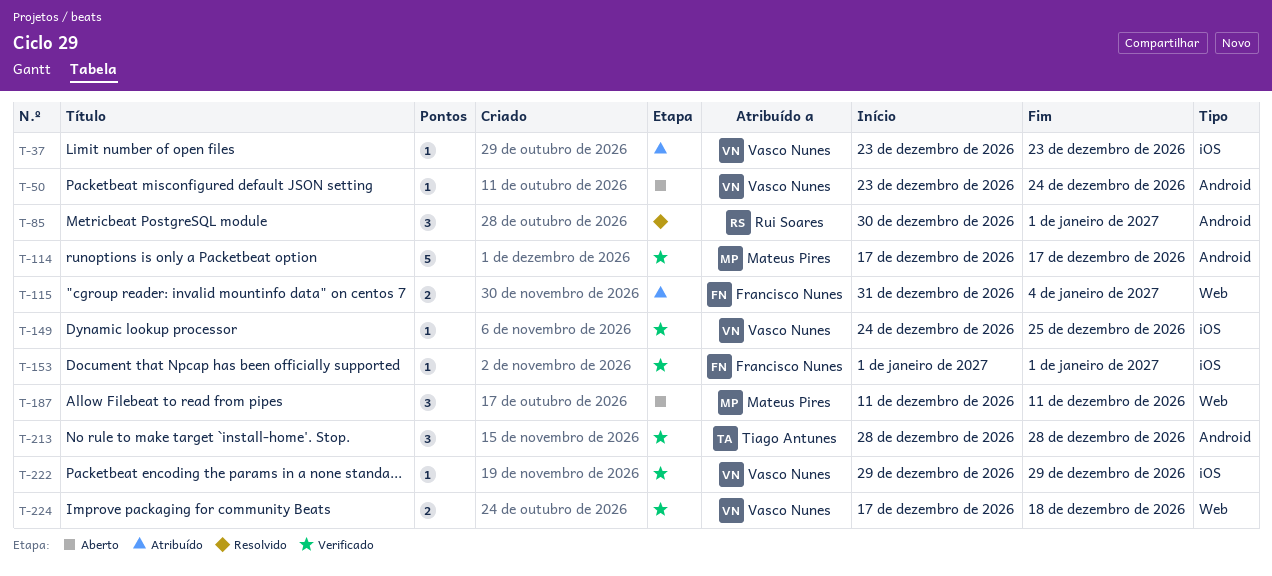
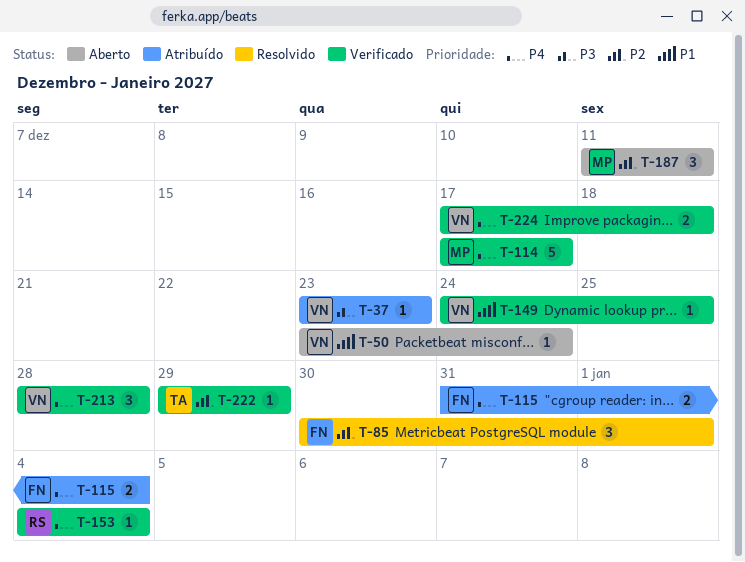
T-85, owner: Rui Soares -> Francisco Nunes
T-153, owner: Francisco Nunes -> Rui Soares
T-153, start: Jan 1 -> Jan 4
T-153, due: Jan 1 -> Jan 4
T-213, owner: Tiago Antunes -> Vasco Nunes
T-222, owner: Vasco Nunes -> Tiago Antunes

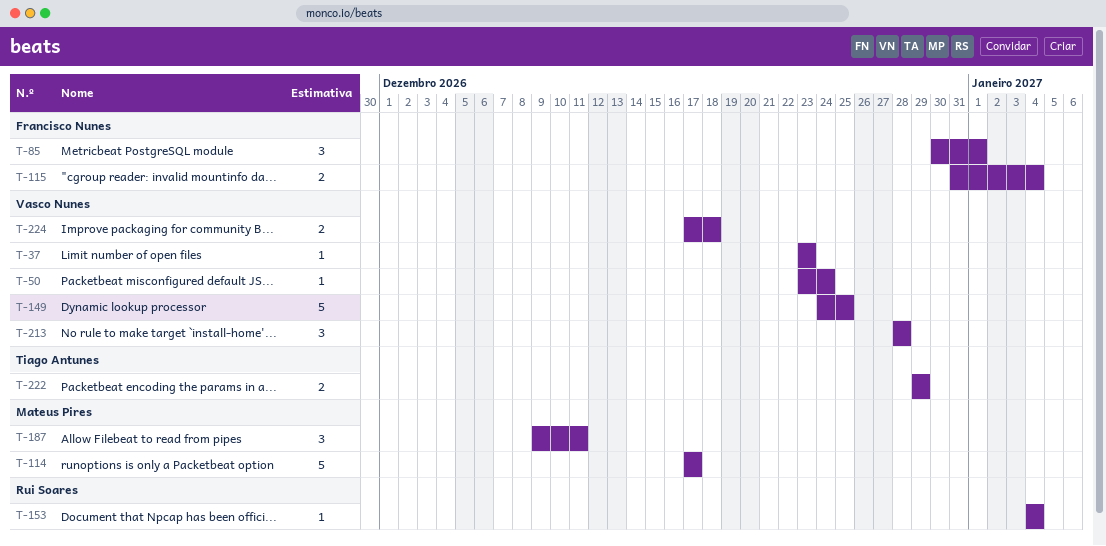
T-149, estimate: 1 -> 5
T-187, start: Dec 11 -> Dec 9
T-222, estimate: 1 -> 2

